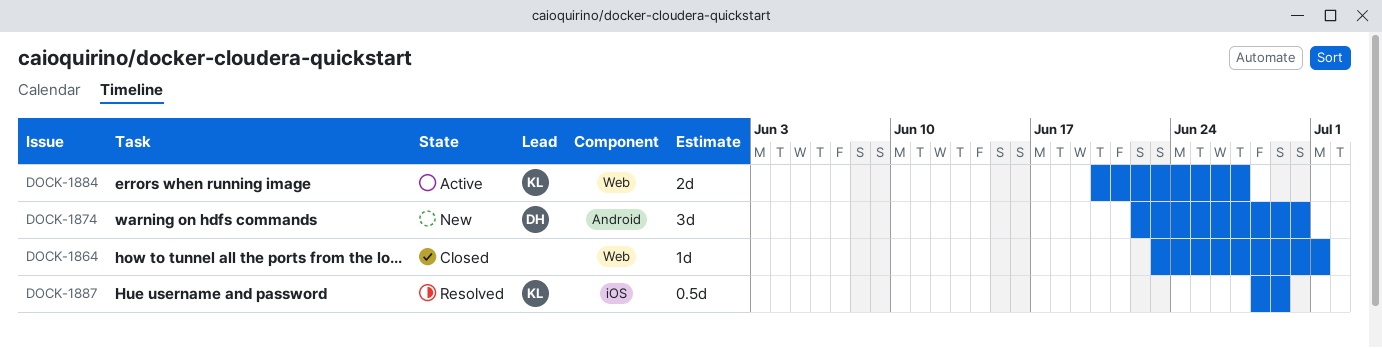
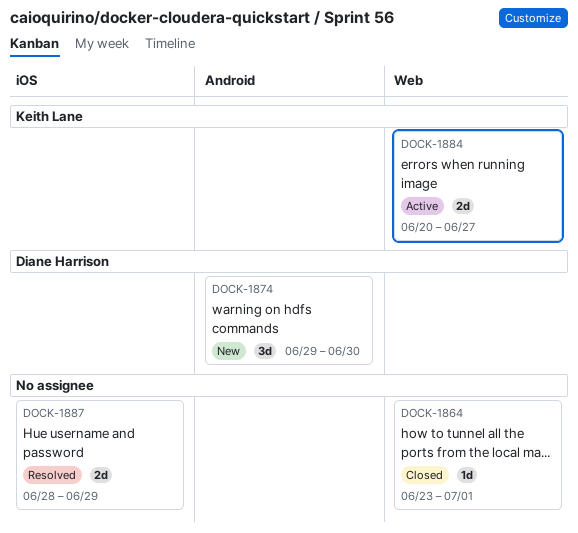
DOCK-1874, start: Jun 22 -> Jun 29
DOCK-1887, owner: Keith Lane -> none
DOCK-1887, estimate: 0.5d -> 2d

